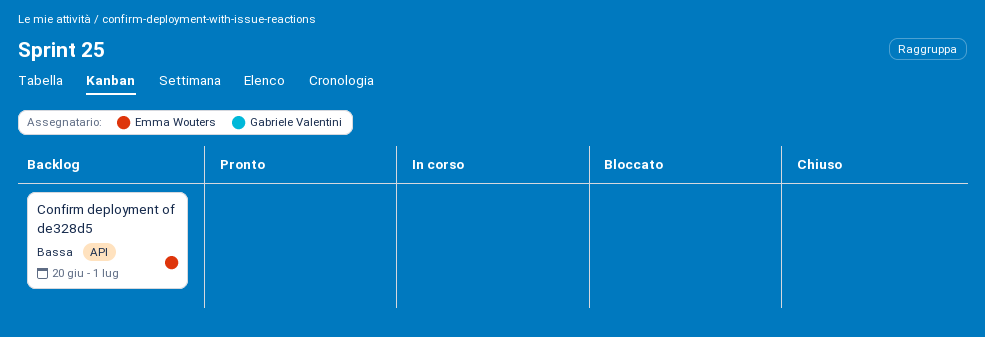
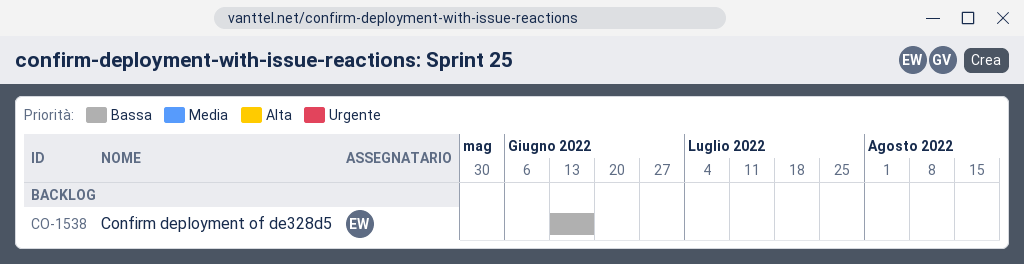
Confirm deployment of de328d5, start: Jun 20 -> Jun 13
Confirm deployment of de328d5, due: Jul 1 -> Jun 17

